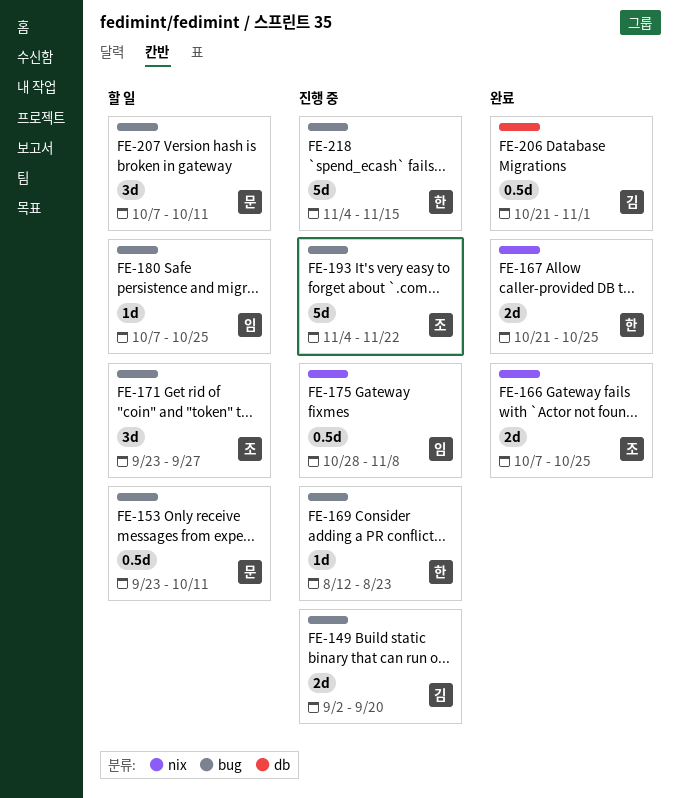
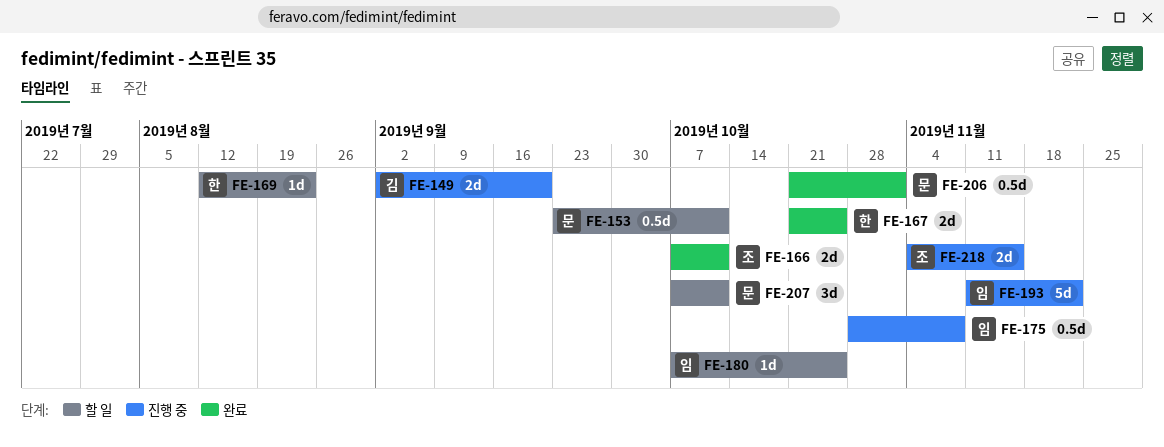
FE-166, due: Oct 25 -> Oct 11
FE-169, status: 진행 중 -> 할 일
FE-171: present -> none
FE-193, owner: 조 -> 임
FE-193, start: Nov 4 -> Nov 11
FE-206, owner: 김 -> 문
FE-218, owner: 한 -> 조
FE-218, estimate: 5d -> 2d

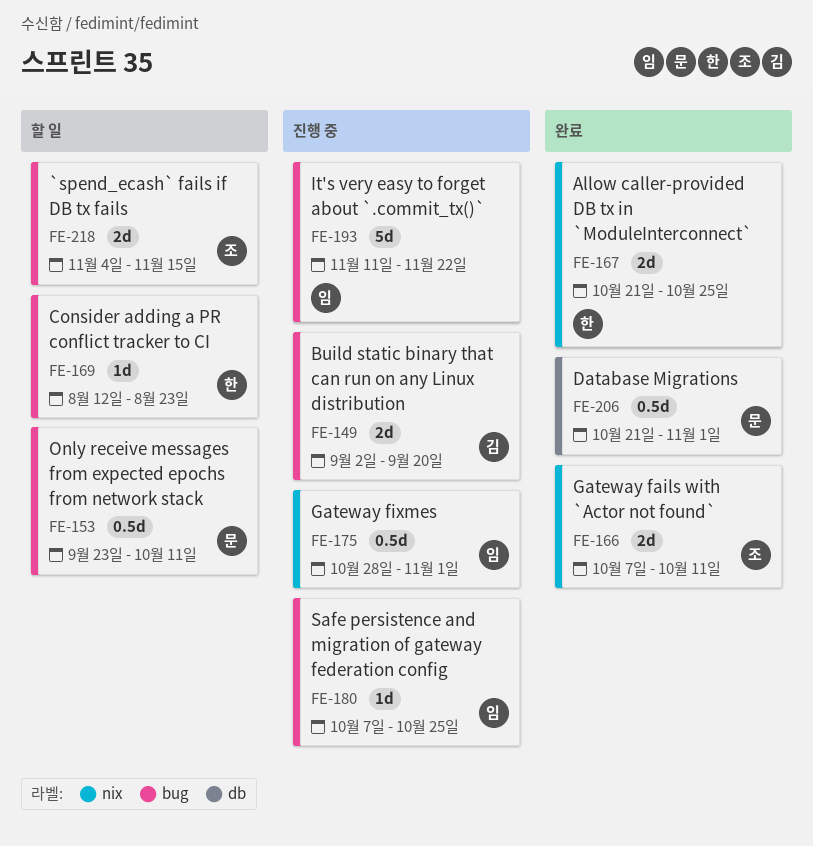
FE-175, due: Nov 8 -> Nov 1
FE-180, status: 할 일 -> 진행 중
FE-207: present -> none
FE-218, status: 진행 중 -> 할 일

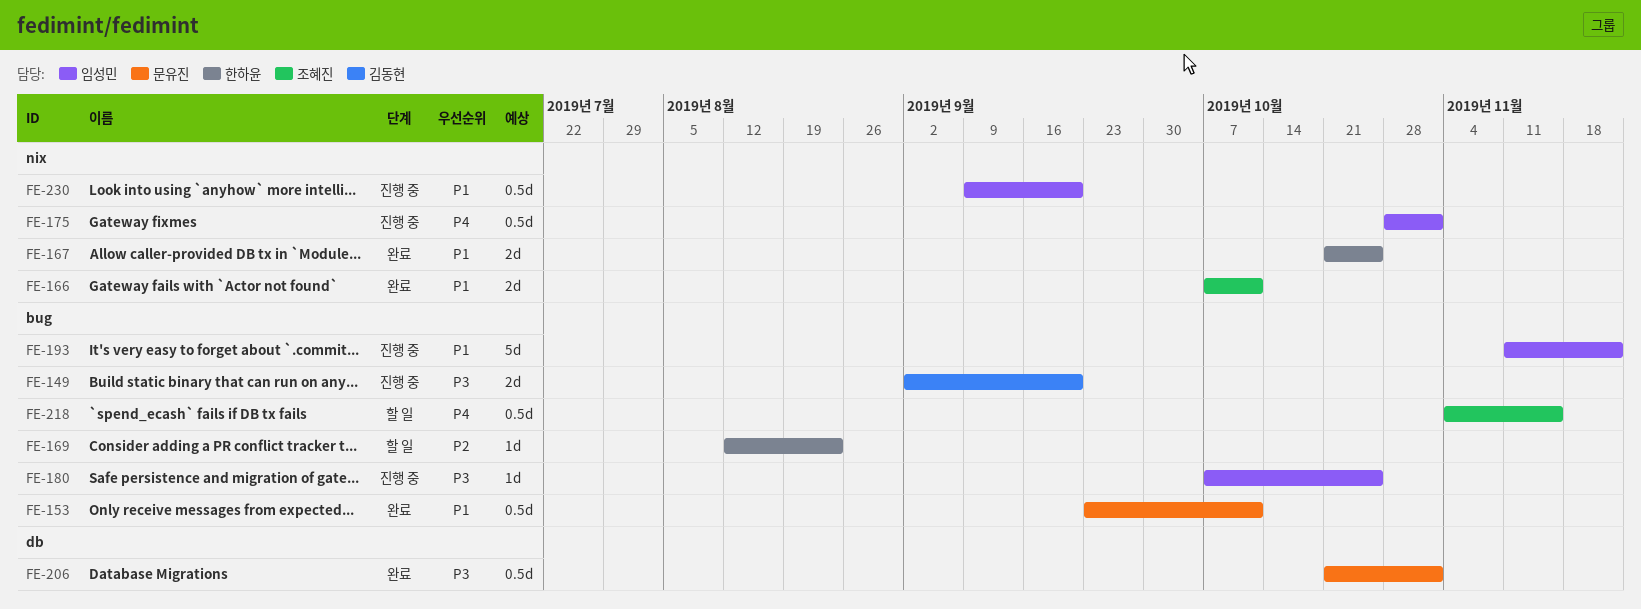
FE-153, status: 할 일 -> 완료
FE-218, estimate: 2d -> 0.5d
FE-230: none -> present

